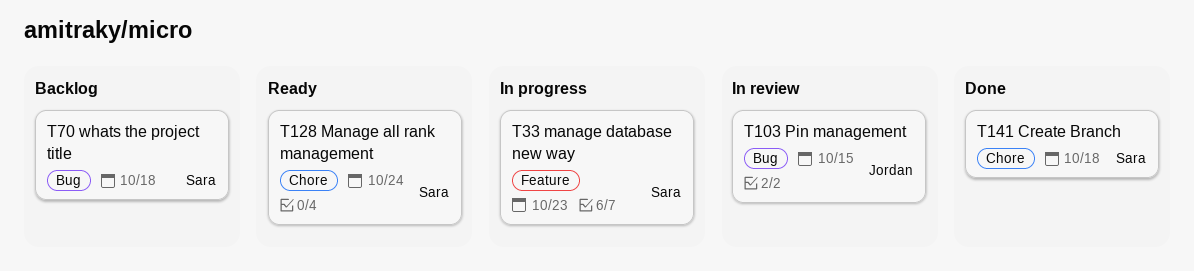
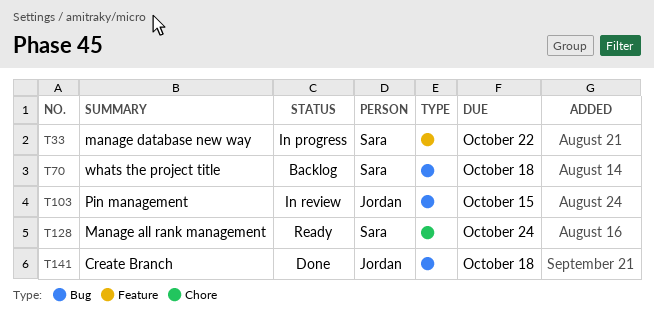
T33, due: Oct 23 -> Oct 22
T141, owner: Sara -> Jordan
T141, label: Chore -> Bug

